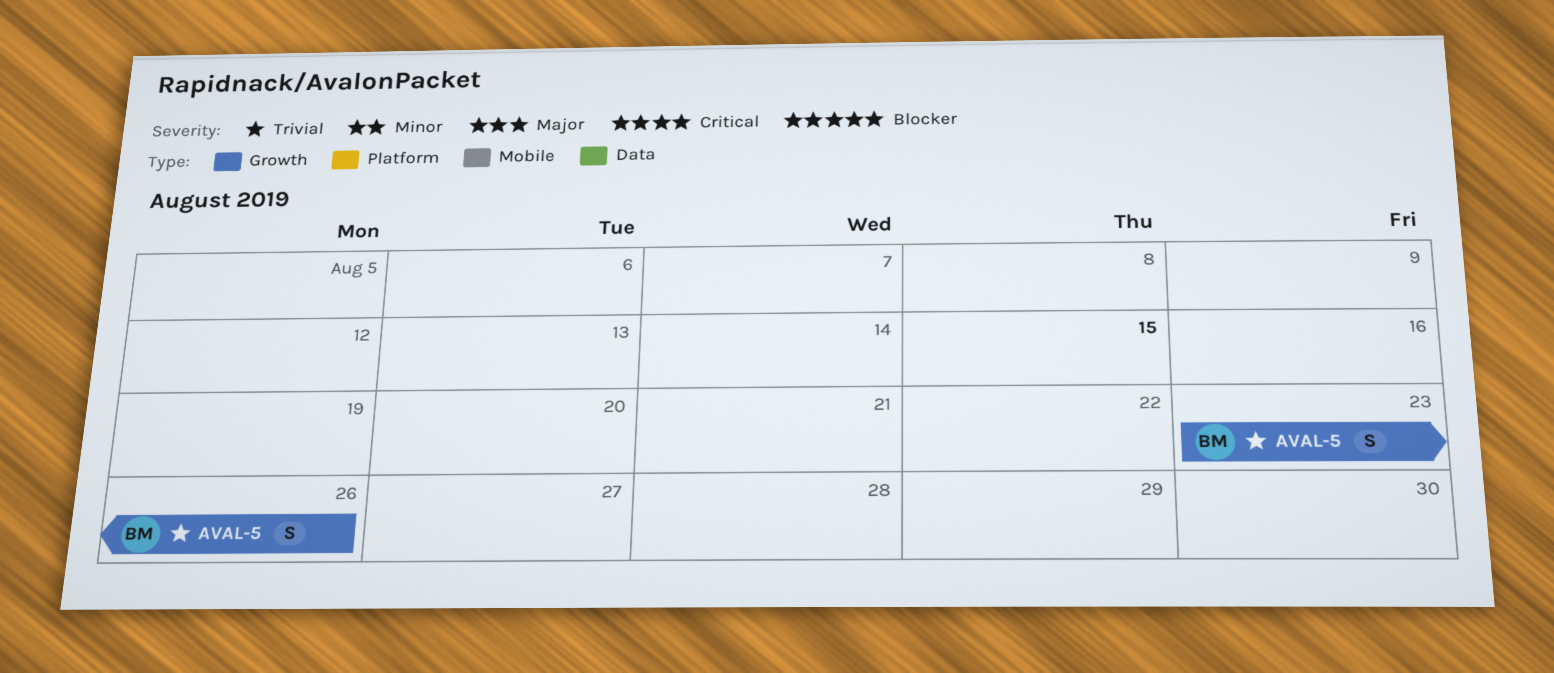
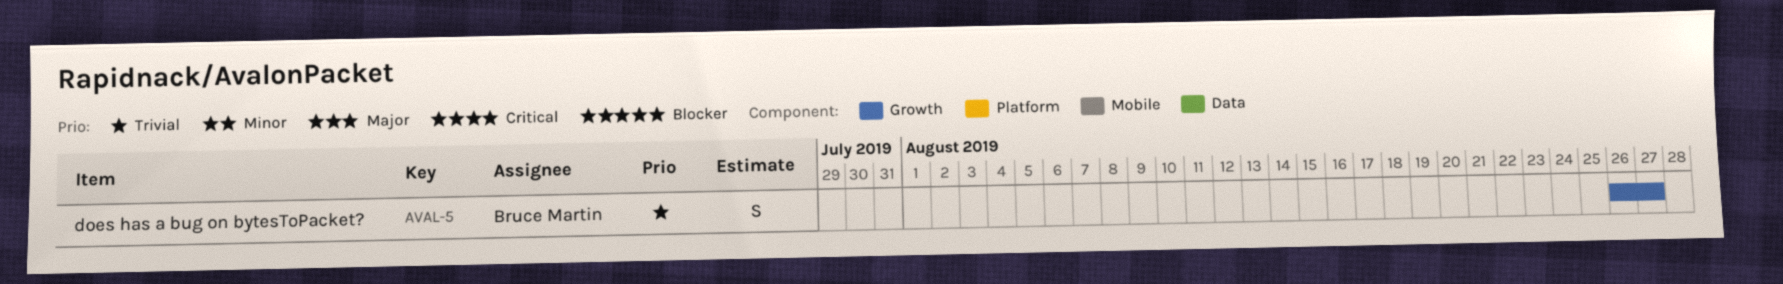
AVAL-5, start: Aug 23 -> Aug 26
AVAL-5, due: Aug 26 -> Aug 27

